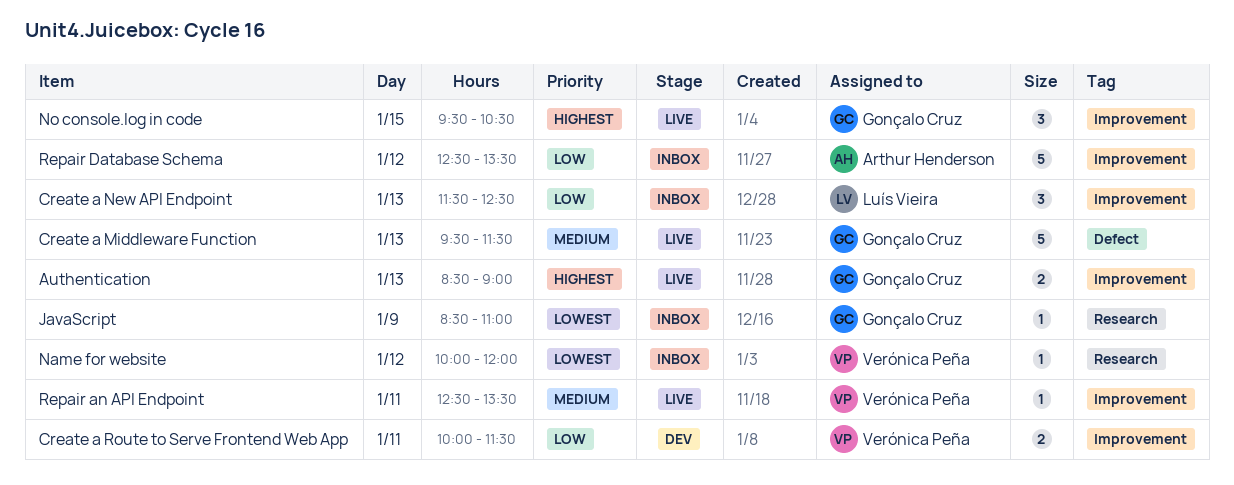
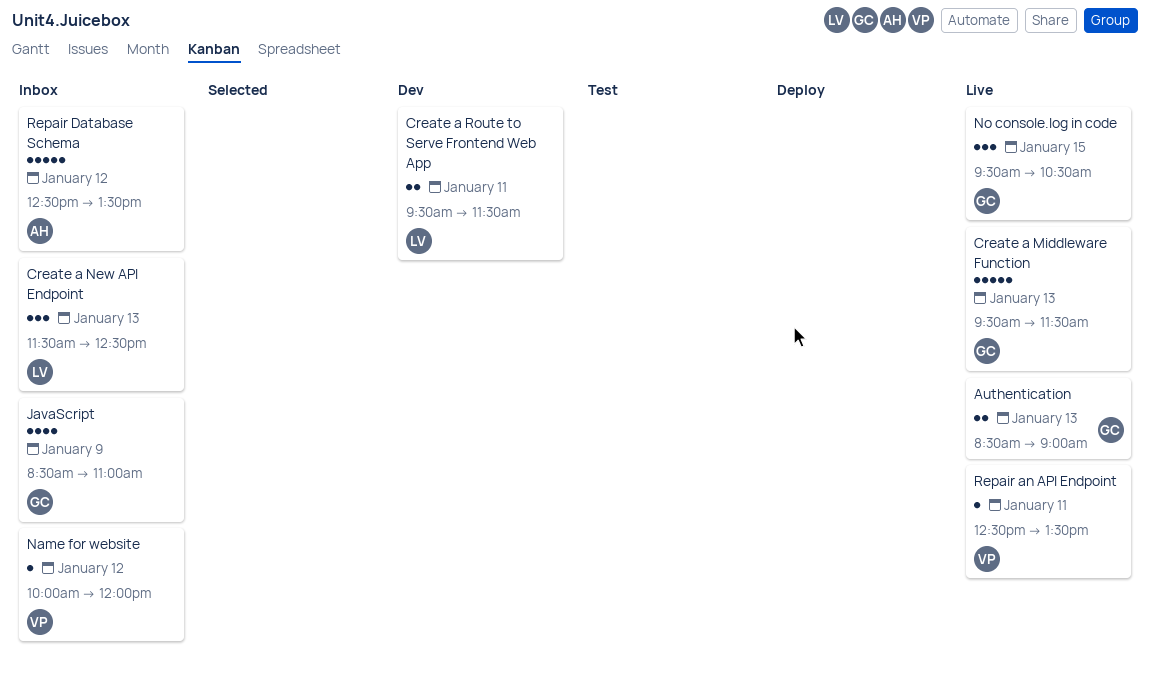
Create a Route to Serve Frontend Web App, owner: Verónica Peña -> Luís Vieira
Create a Route to Serve Frontend Web App, begins: 10:00 -> 09:30
JavaScript, estimate: 1 -> 4

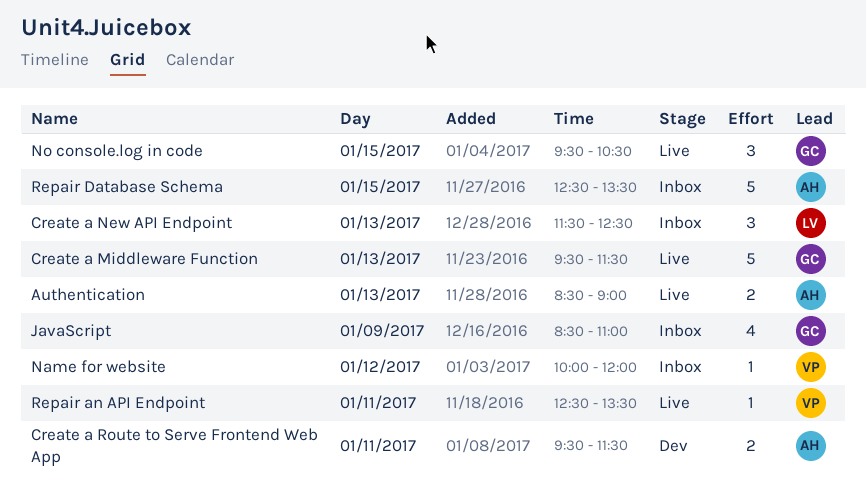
Authentication, owner: GC -> AH
Create a Route to Serve Frontend Web App, owner: LV -> AH
Repair Database Schema, day: Jan 12 -> Jan 15

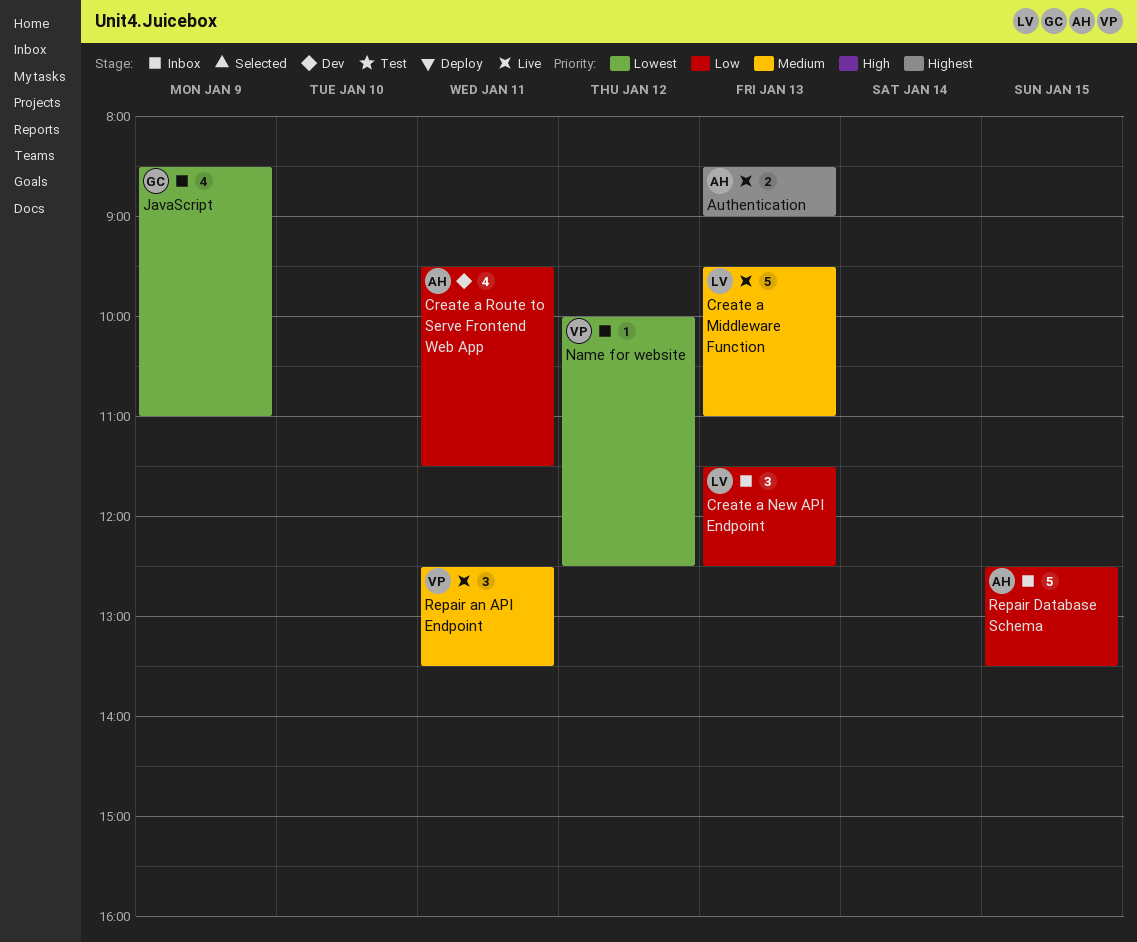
Create a Middleware Function, owner: GC -> LV
Create a Middleware Function, ends: 11:30 -> 11:00
Create a Route to Serve Frontend Web App, estimate: 2 -> 4
Name for website, ends: 12:00 -> 12:30
No console.log in code: present -> none
Repair an API Endpoint, estimate: 1 -> 3

